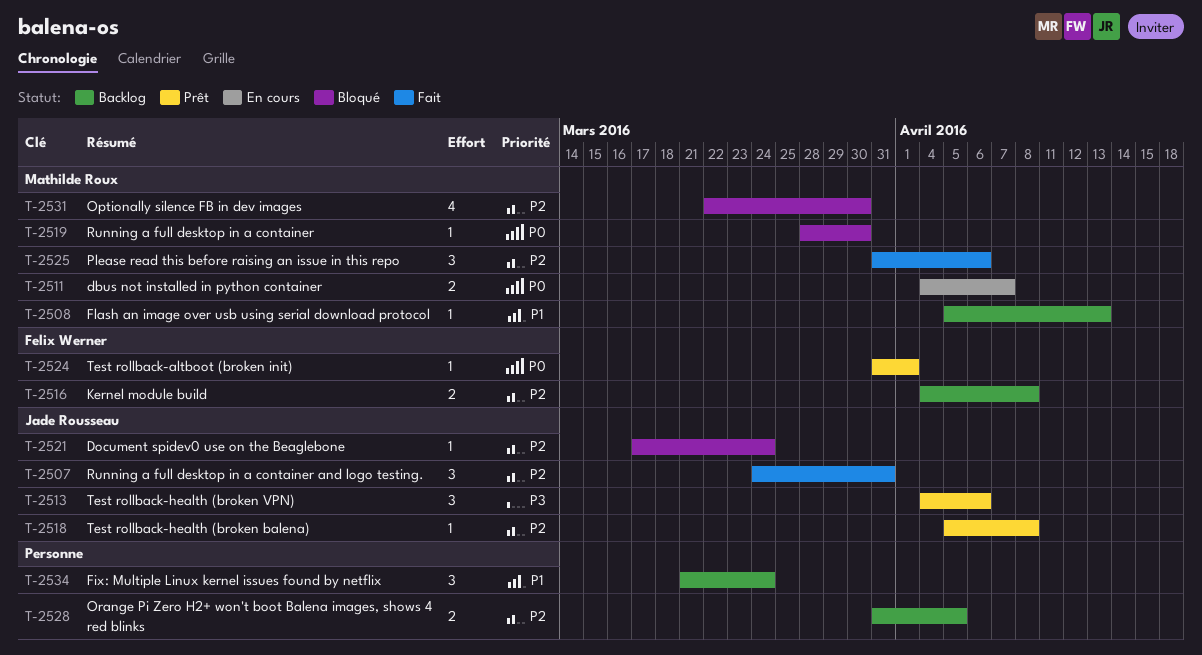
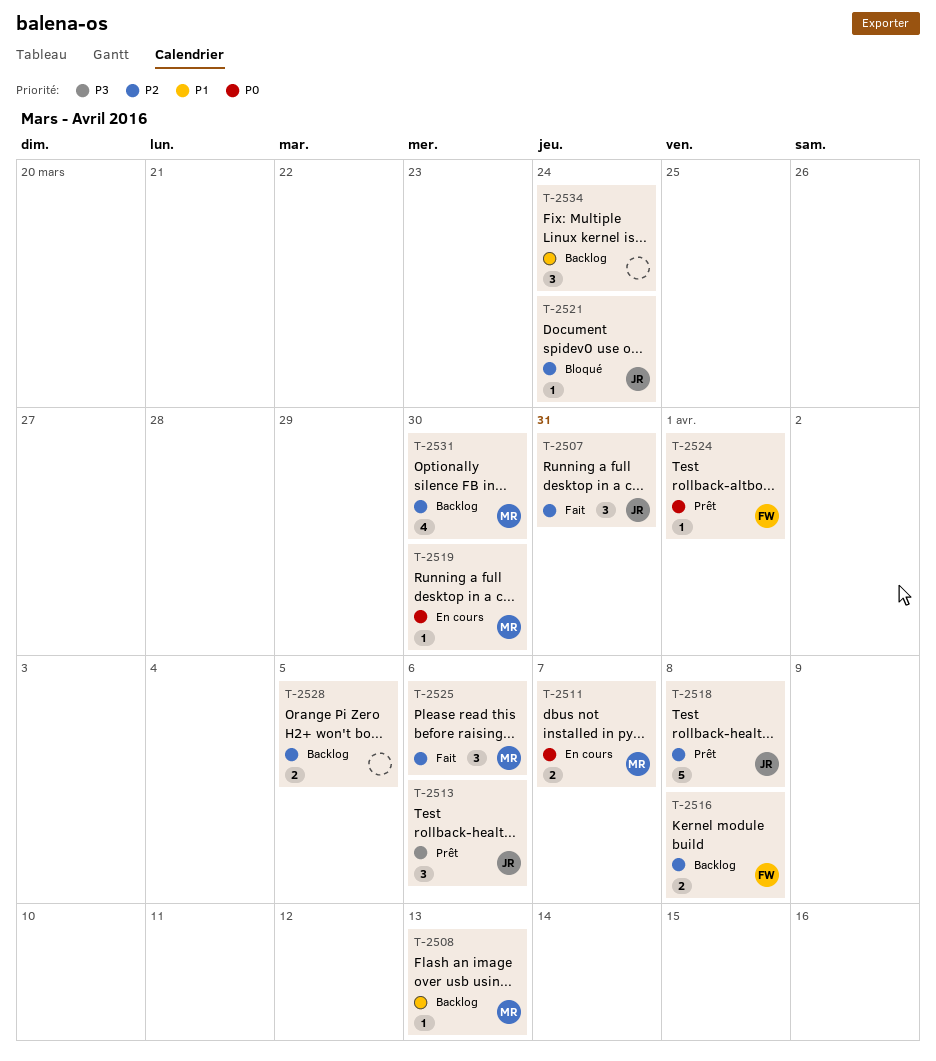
T-2518, estimate: 1 -> 5
T-2519, status: Bloqué -> En cours
T-2531, status: Bloqué -> Backlog

